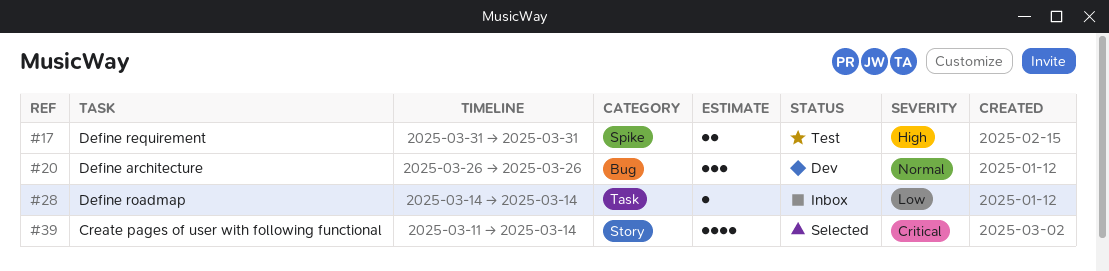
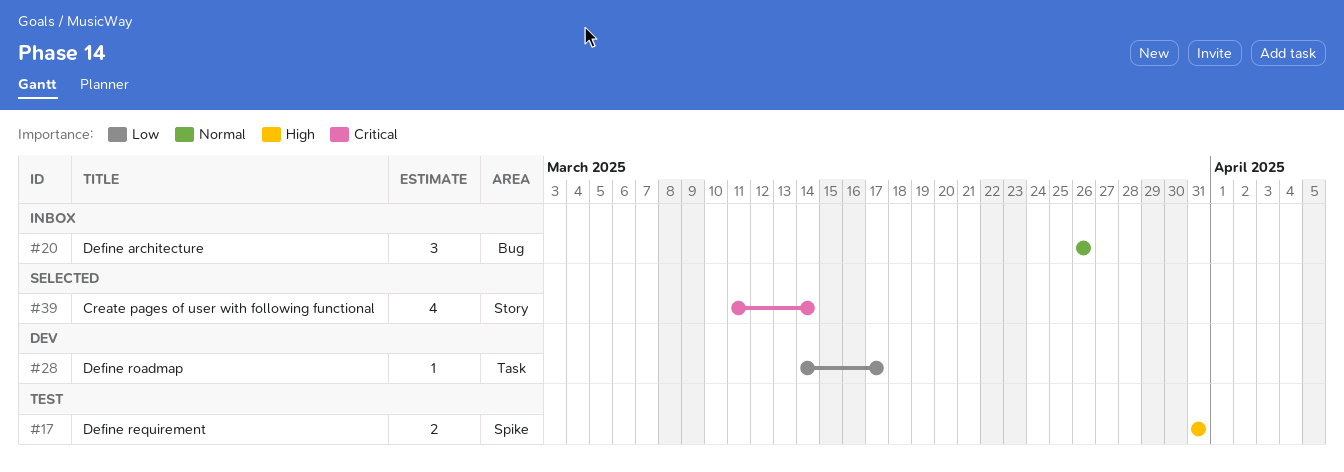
#20, status: Dev -> Inbox
#28, status: Inbox -> Dev
#28, due: Mar 14 -> Mar 17

